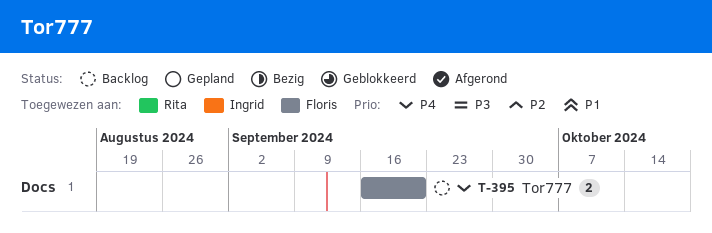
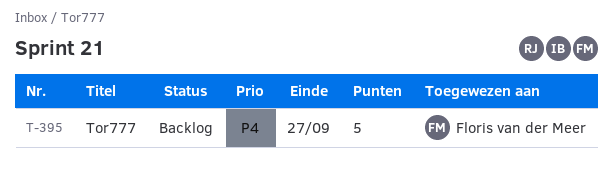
T-395, estimate: 2 -> 5
T-395, due: Sep 20 -> Sep 27

